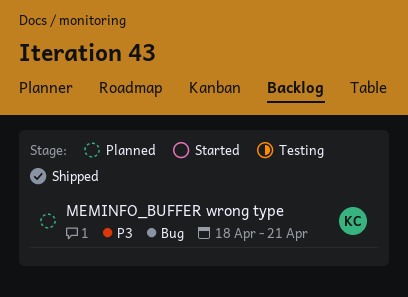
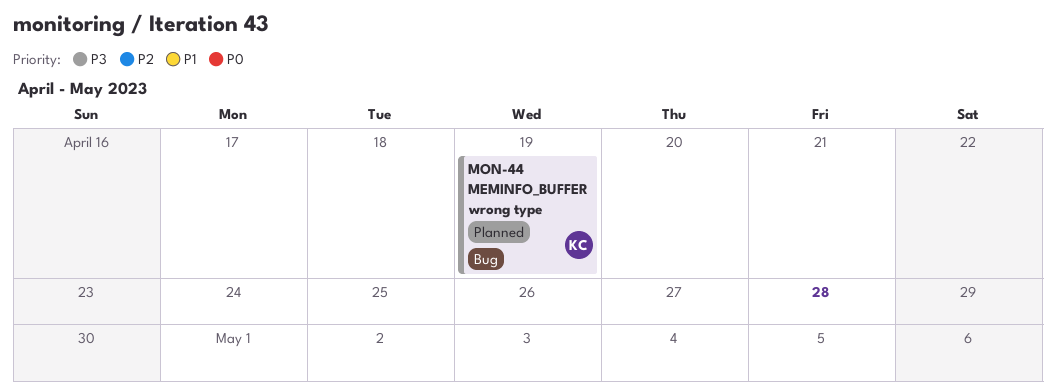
MEMINFO_BUFFER wrong type, due: Apr 21 -> Apr 19

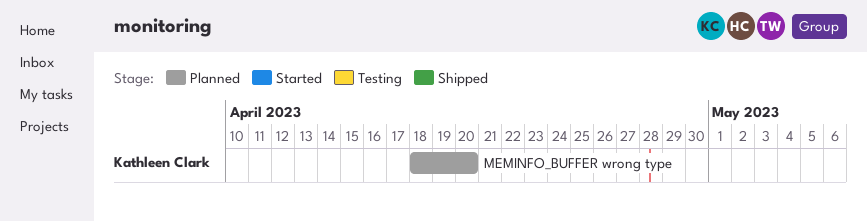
MEMINFO_BUFFER wrong type, due: Apr 19 -> Apr 20

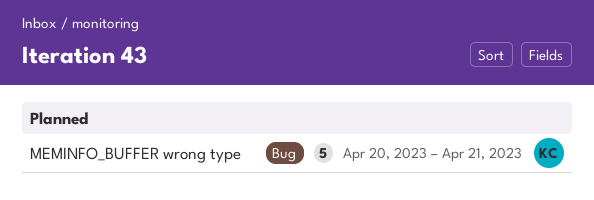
MEMINFO_BUFFER wrong type, start: Apr 18 -> Apr 20
MEMINFO_BUFFER wrong type, due: Apr 20 -> Apr 21

